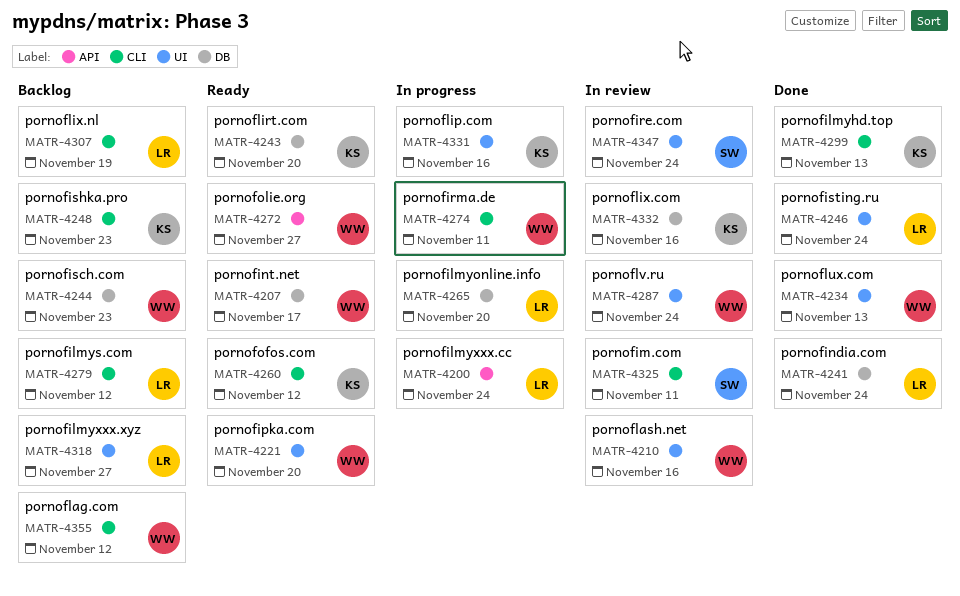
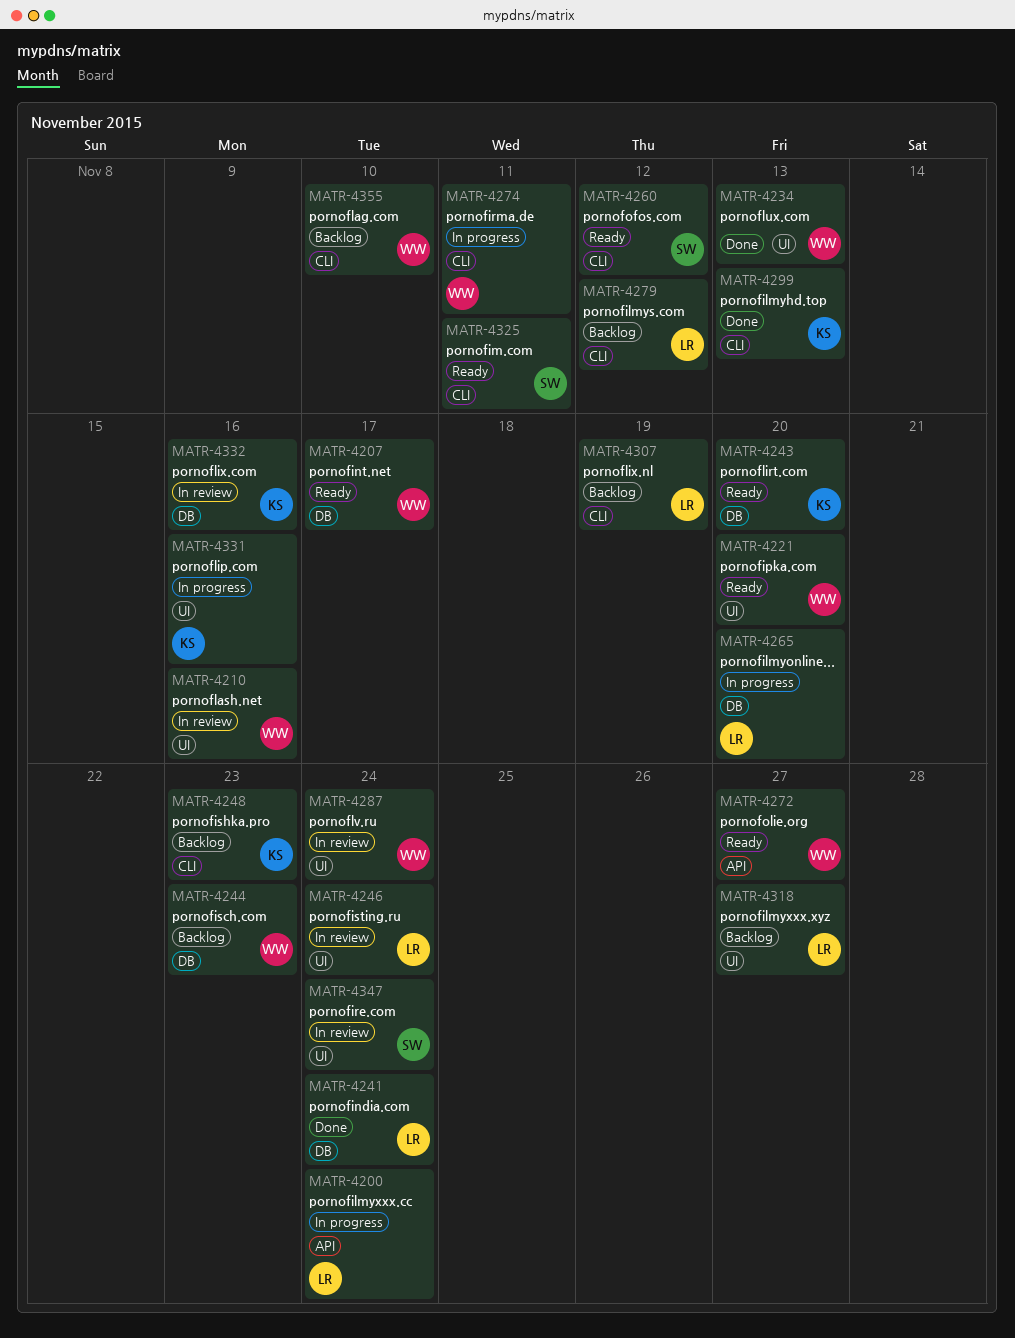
MATR-4246, status: Done -> In review
MATR-4260, owner: KS -> SW
MATR-4325, status: In review -> Ready
MATR-4355, due: Nov 12 -> Nov 10

